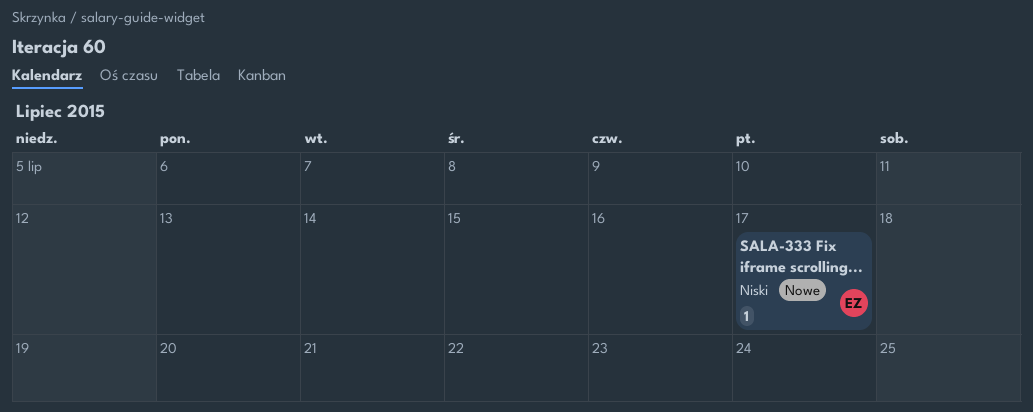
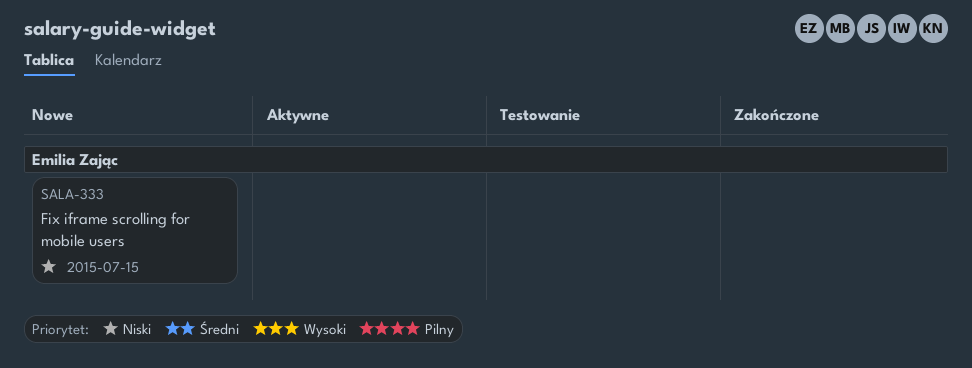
SALA-333, due: Jul 17 -> Jul 15

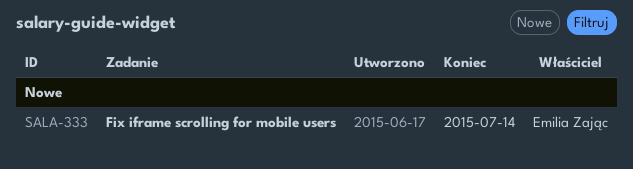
SALA-333, due: Jul 15 -> Jul 14

